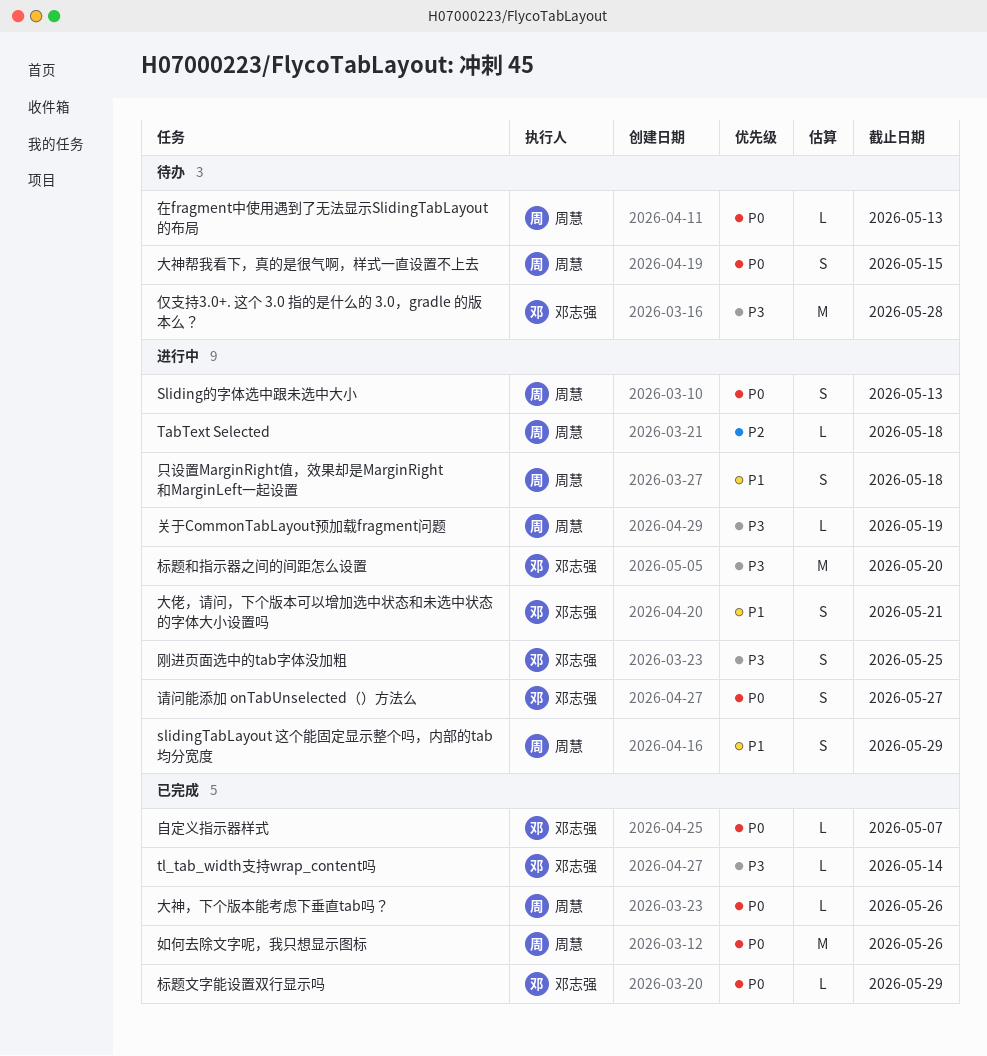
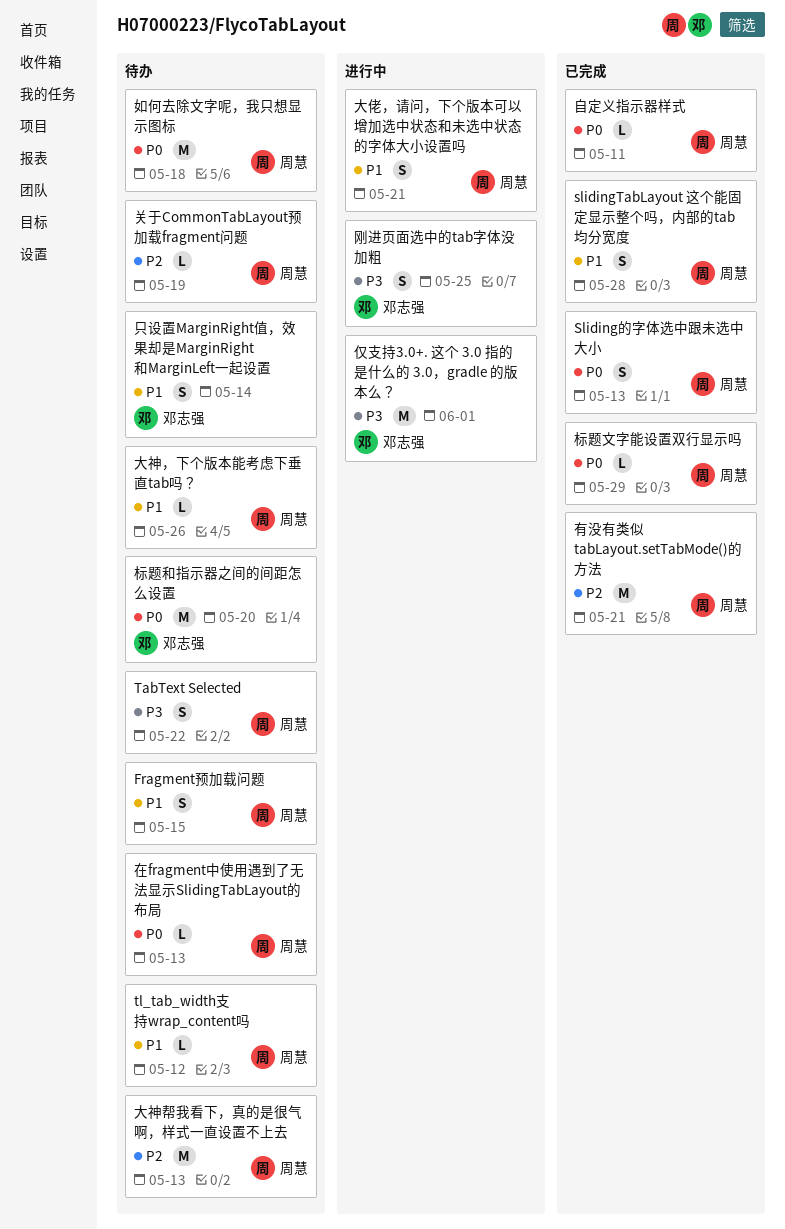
Fragment预加载问题: none -> present
slidingTabLayout 这个能固定显示整个吗，内部的tab均分宽度, status: 进行中 -> 已完成
slidingTabLayout 这个能固定显示整个吗，内部的tab均分宽度, due: May 29 -> May 28
Sliding的字体选中跟未选中大小, status: 进行中 -> 已完成
TabText Selected, status: 进行中 -> 待办
TabText Selected, priority: P2 -> P3
TabText Selected, estimate: L -> S
TabText Selected, due: May 18 -> May 22
tl_tab_width支持wrap_content吗, status: 已完成 -> 待办
tl_tab_width支持wrap_content吗, owner: 邓志强 -> 周慧
tl_tab_width支持wrap_content吗, priority: P3 -> P1
tl_tab_width支持wrap_content吗, due: May 14 -> May 12
仅支持3.0+. 这个 3.0 指的是什么的 3.0，gradle 的版本么？, status: 待办 -> 进行中
仅支持3.0+. 这个 3.0 指的是什么的 3.0，gradle 的版本么？, due: May 28 -> Jun 1
关于CommonTabLayout预加载fragment问题, status: 进行中 -> 待办
关于CommonTabLayout预加载fragment问题, priority: P3 -> P2
只设置MarginRight值，效果却是MarginRight和MarginLeft一起设置, status: 进行中 -> 待办
只设置MarginRight值，效果却是MarginRight和MarginLeft一起设置, owner: 周慧 -> 邓志强
只设置MarginRight值，效果却是MarginRight和MarginLeft一起设置, due: May 18 -> May 14
大佬，请问，下个版本可以增加选中状态和未选中状态的字体大小设置吗, owner: 邓志强 -> 周慧
大神帮我看下，真的是很气啊，样式一直设置不上去, priority: P0 -> P2
大神帮我看下，真的是很气啊，样式一直设置不上去, estimate: S -> M
大神帮我看下，真的是很气啊，样式一直设置不上去, due: May 15 -> May 13
大神，下个版本能考虑下垂直tab吗？, status: 已完成 -> 待办
大神，下个版本能考虑下垂直tab吗？, priority: P0 -> P1
如何去除文字呢，我只想显示图标, status: 已完成 -> 待办
如何去除文字呢，我只想显示图标, due: May 26 -> May 18
有没有类似 tabLayout.setTabMode()的方法: none -> present
标题和指示器之间的间距怎么设置, status: 进行中 -> 待办
标题和指示器之间的间距怎么设置, priority: P3 -> P0
标题文字能设置双行显示吗, owner: 邓志强 -> 周慧
自定义指示器样式, owner: 邓志强 -> 周慧
自定义指示器样式, due: May 7 -> May 11
请问能添加 onTabUnselected（）方法么: present -> none

